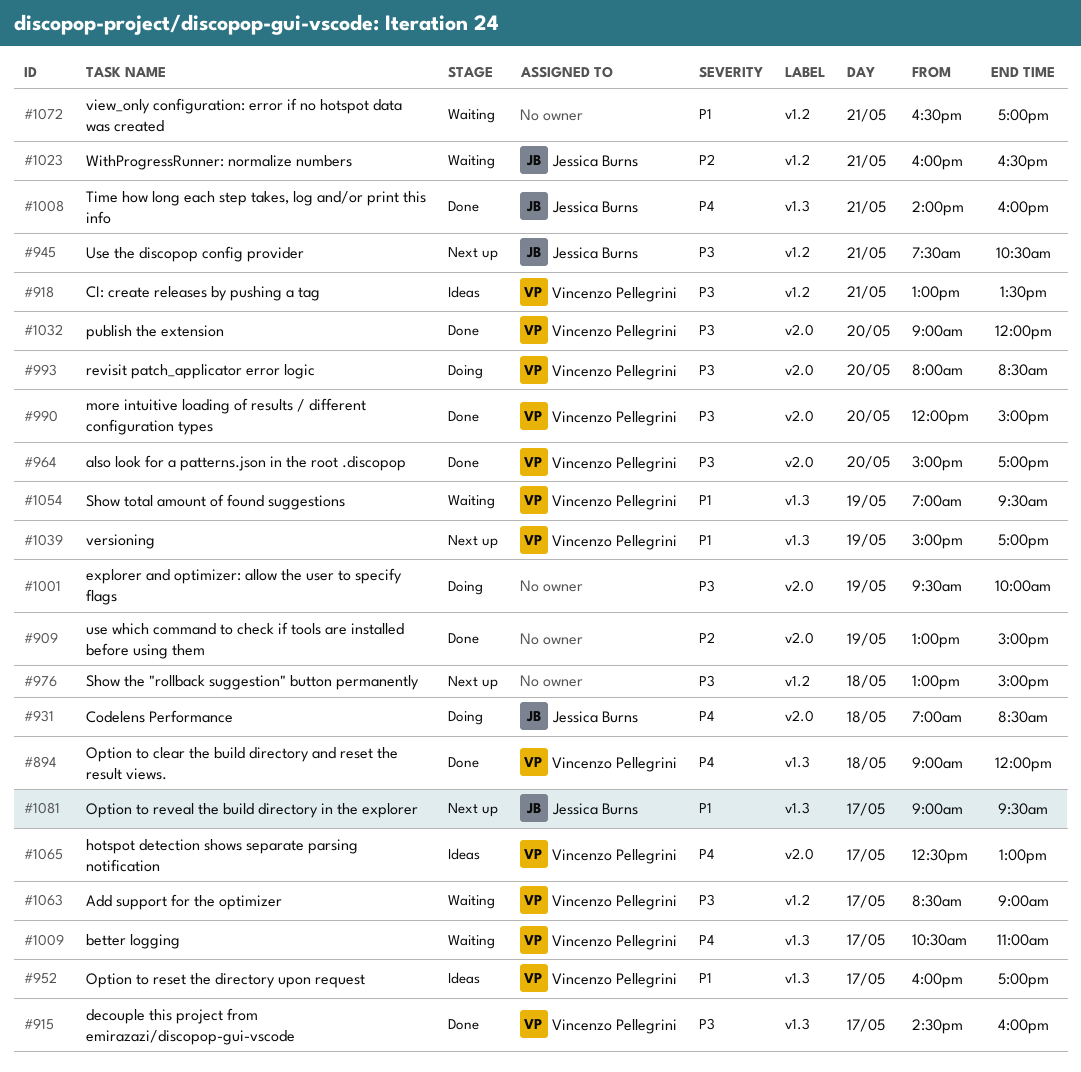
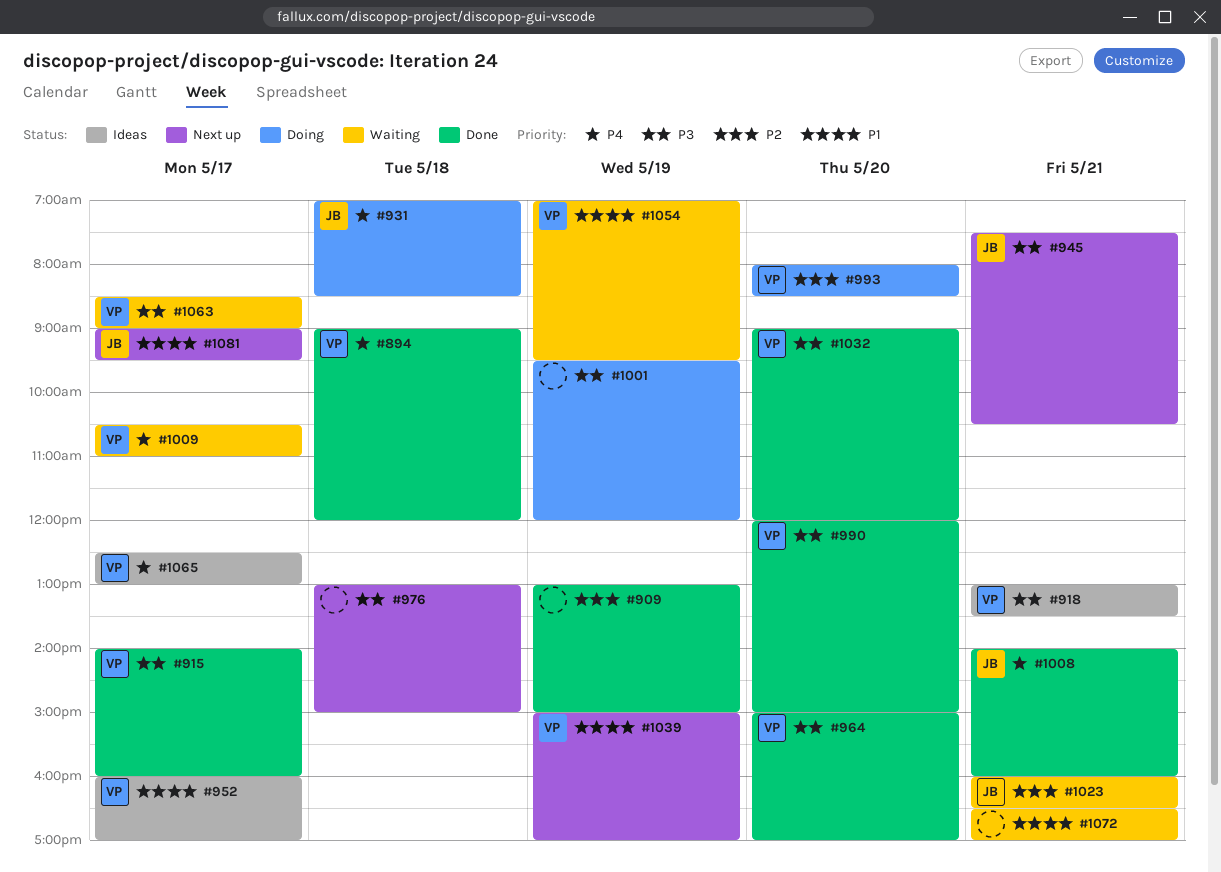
#915, begins: 14:30 -> 14:00
#993, priority: P3 -> P2
#1001, ends: 10:00 -> 12:00

